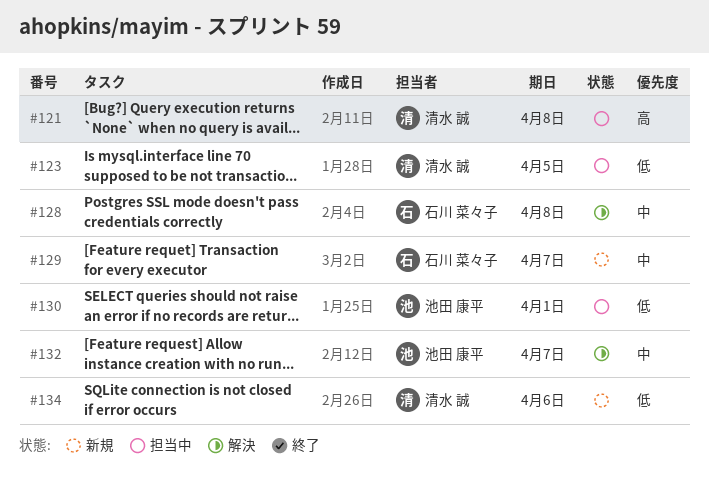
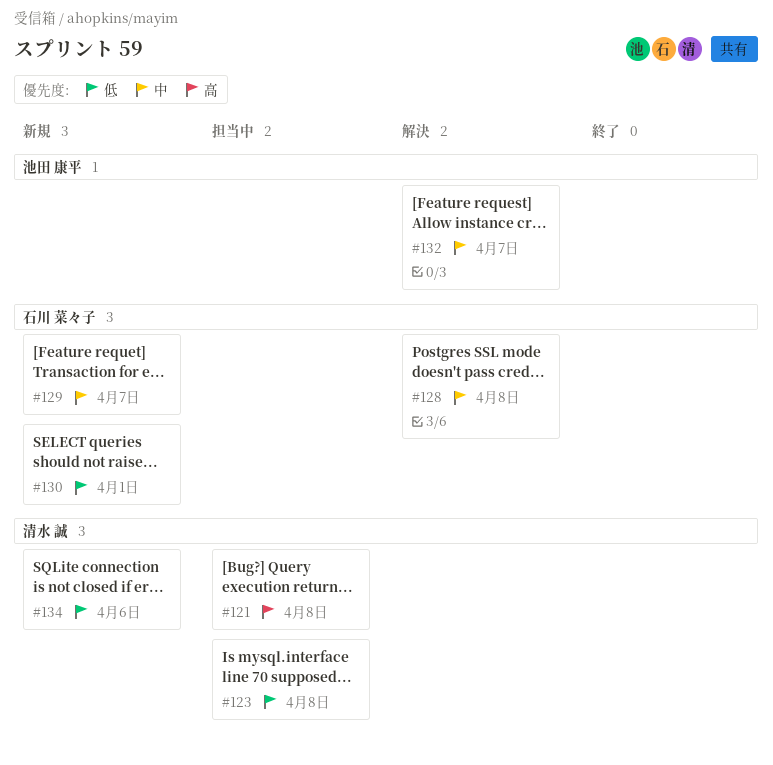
#123, due: Apr 5 -> Apr 8
#130, status: 担当中 -> 新規
#130, owner: 池田 康平 -> 石川 菜々子

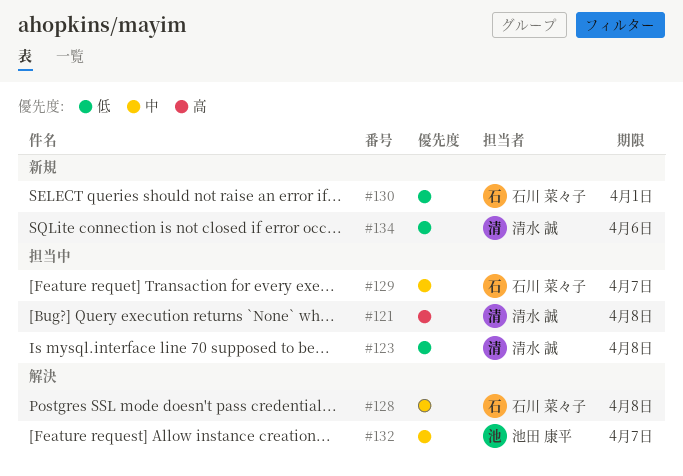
#129, status: 新規 -> 担当中

